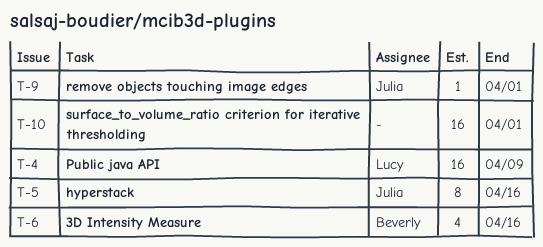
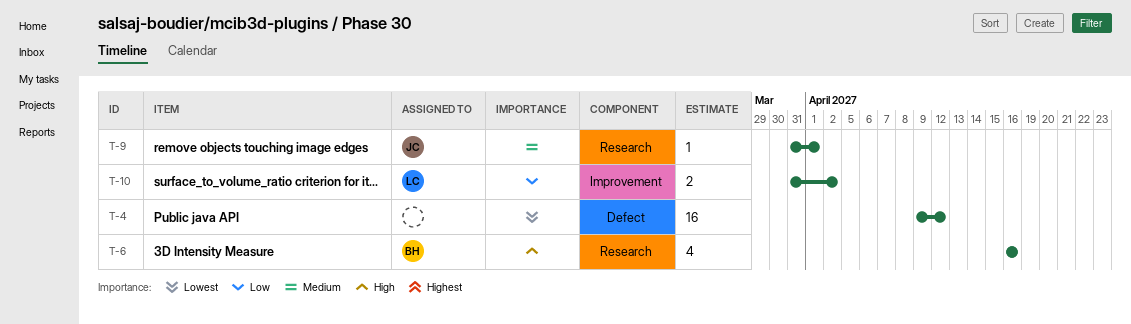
T-4, owner: Lucy -> none
T-4, due: Apr 9 -> Apr 12
T-5: present -> none
T-10, owner: none -> Lucy
T-10, estimate: 16 -> 2
T-10, due: Apr 1 -> Apr 2

